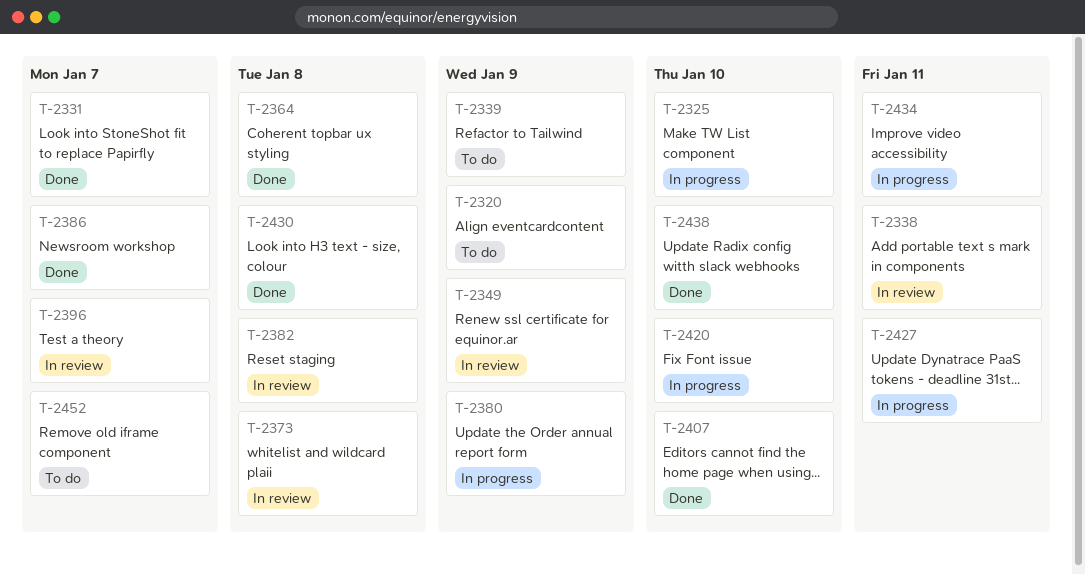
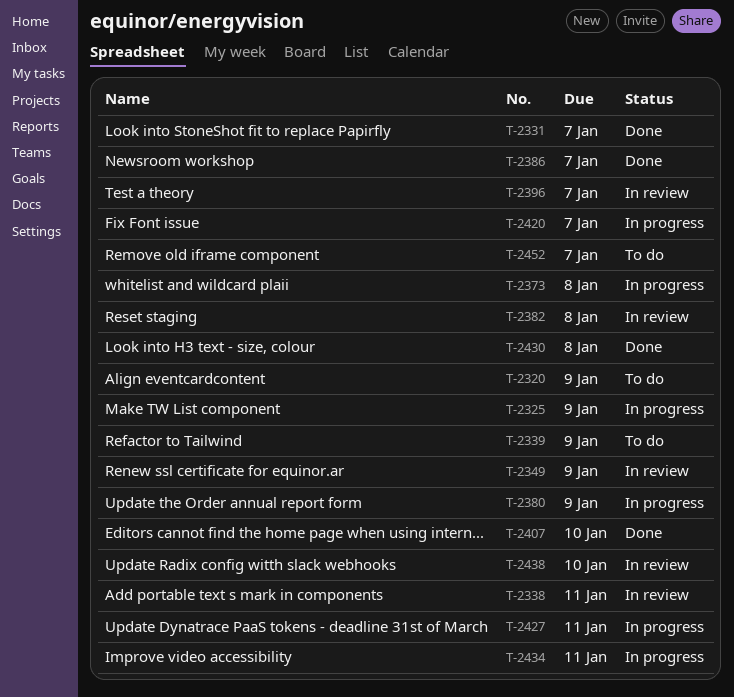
T-2325, due: Jan 10 -> Jan 9
T-2364: present -> none
T-2373, status: In review -> In progress
T-2420, due: Jan 10 -> Jan 7
T-2438, status: Done -> In review

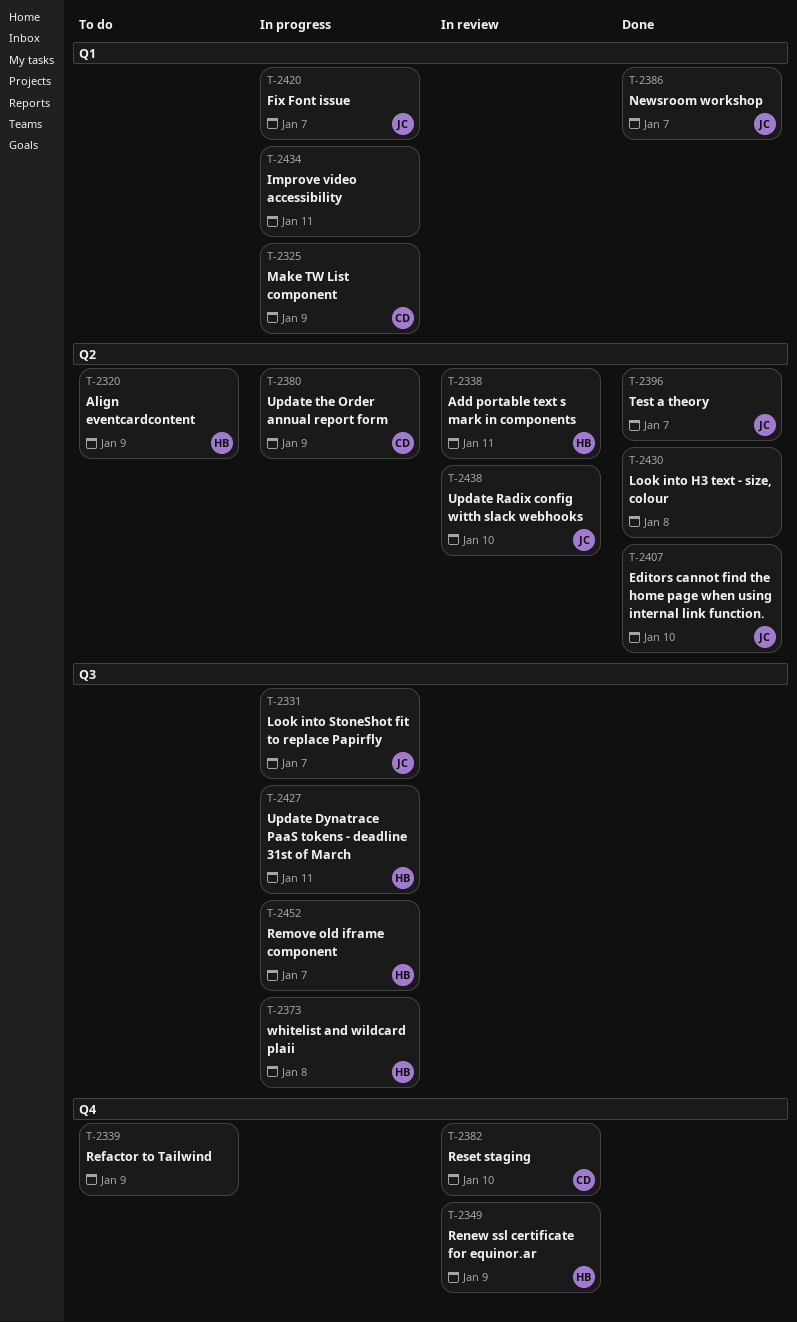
T-2331, status: Done -> In progress
T-2382, due: Jan 8 -> Jan 10
T-2396, status: In review -> Done
T-2452, status: To do -> In progress

